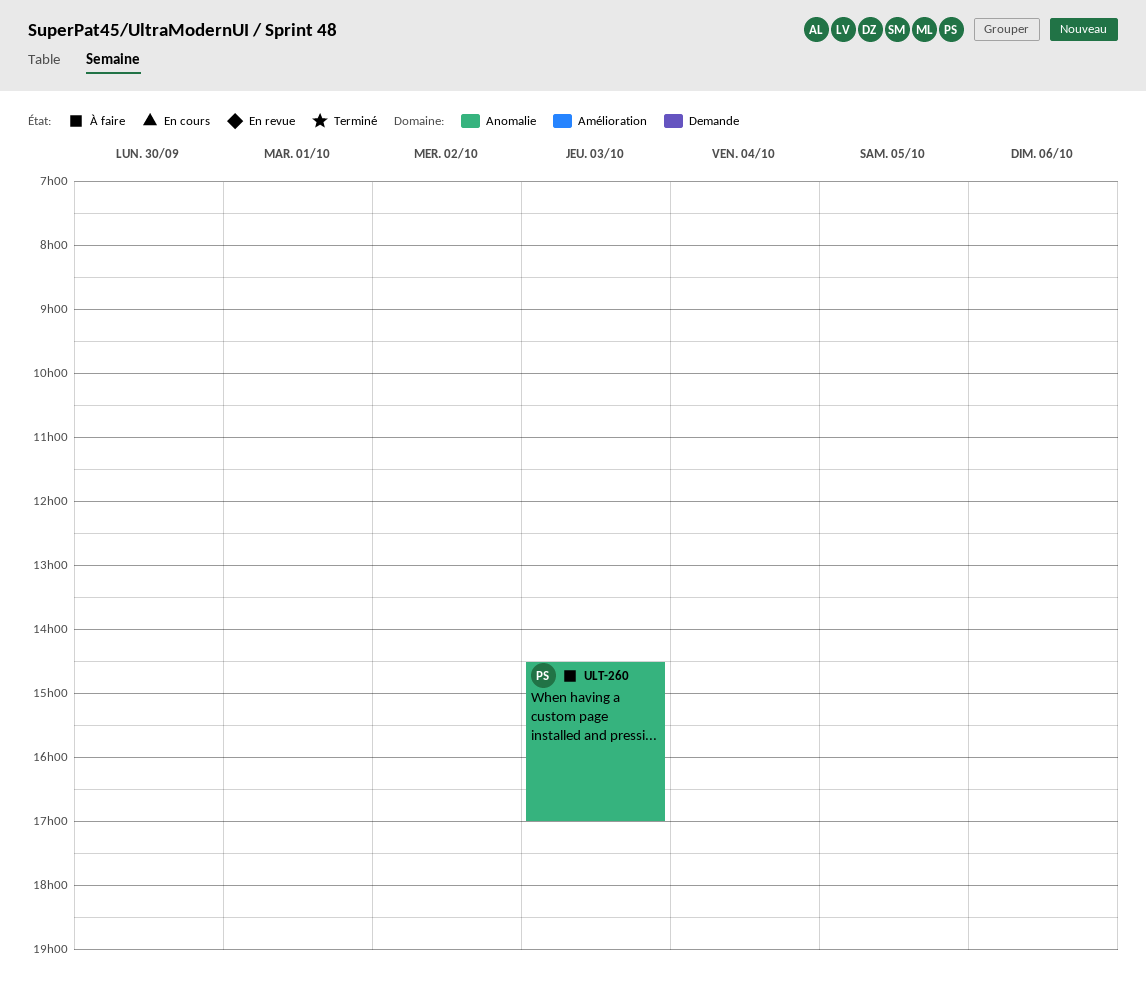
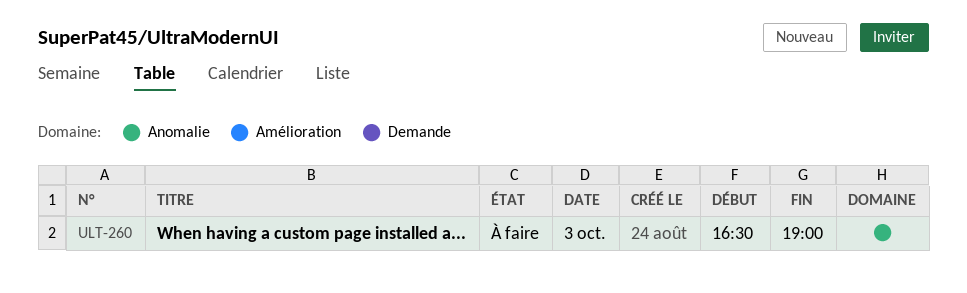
ULT-260, begins: 14:30 -> 16:30
ULT-260, ends: 17:00 -> 19:00

